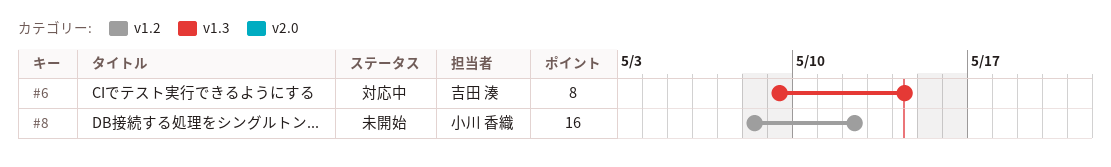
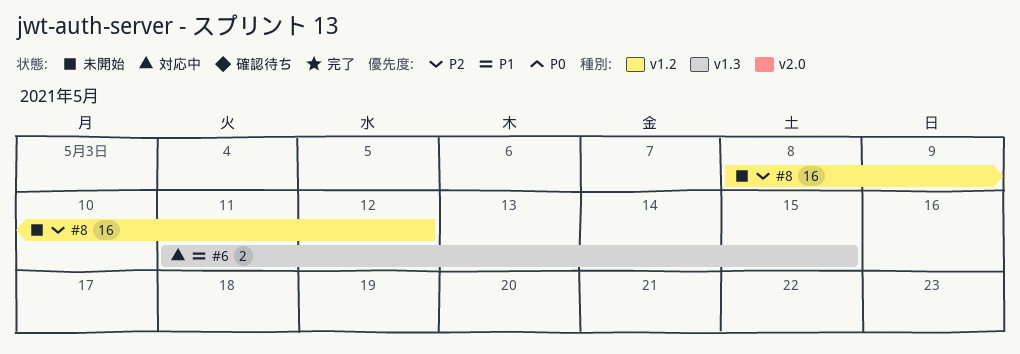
#6, estimate: 8 -> 2
#6, start: May 9 -> May 11
#6, due: May 14 -> May 15

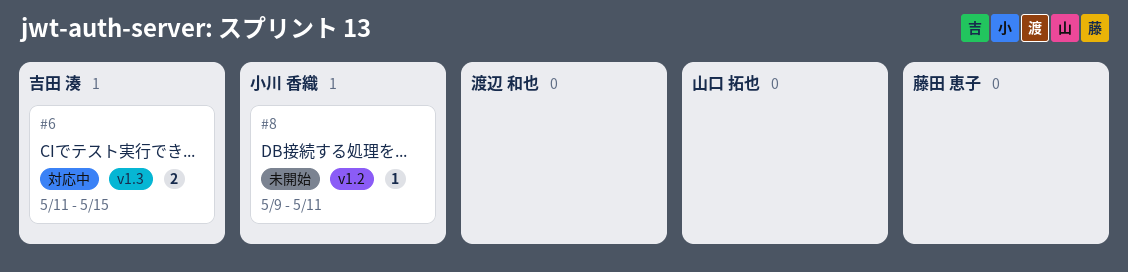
#8, estimate: 16 -> 1
#8, start: May 8 -> May 9
#8, due: May 12 -> May 11

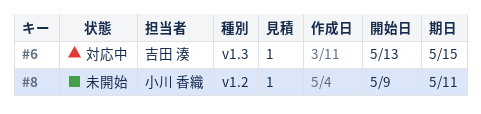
#6, estimate: 2 -> 1
#6, start: May 11 -> May 13

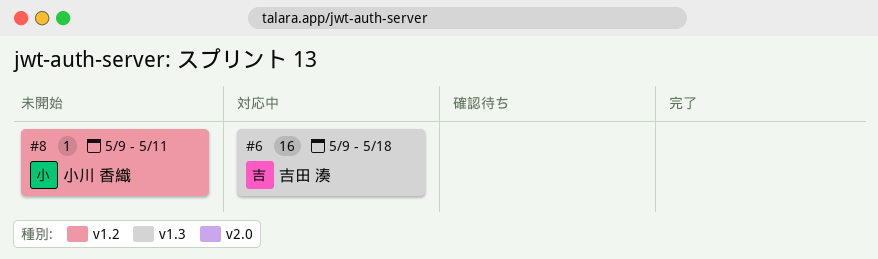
#6, estimate: 1 -> 16
#6, start: May 13 -> May 9
#6, due: May 15 -> May 18

